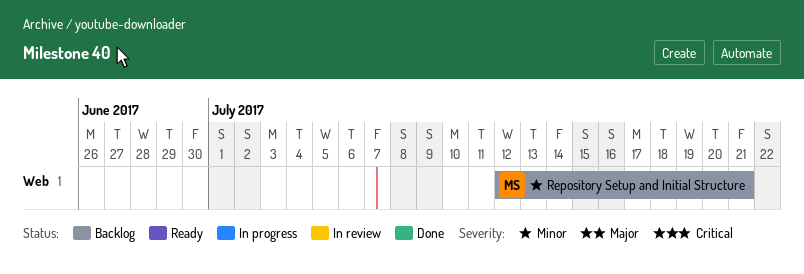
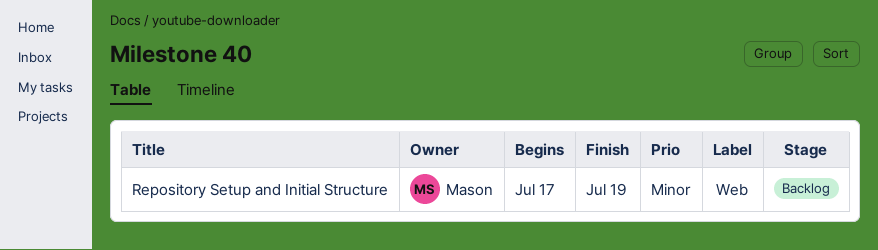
Repository Setup and Initial Structure, start: Jul 12 -> Jul 17
Repository Setup and Initial Structure, due: Jul 21 -> Jul 19

